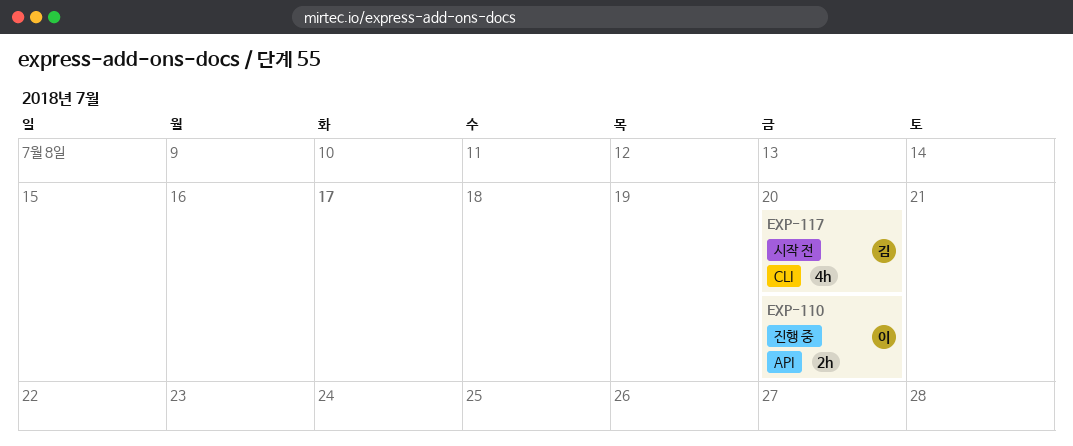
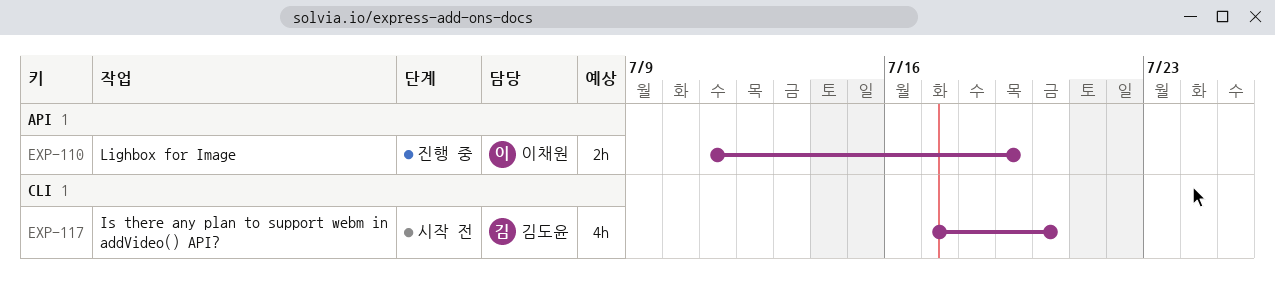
EXP-110, due: Jul 20 -> Jul 19

